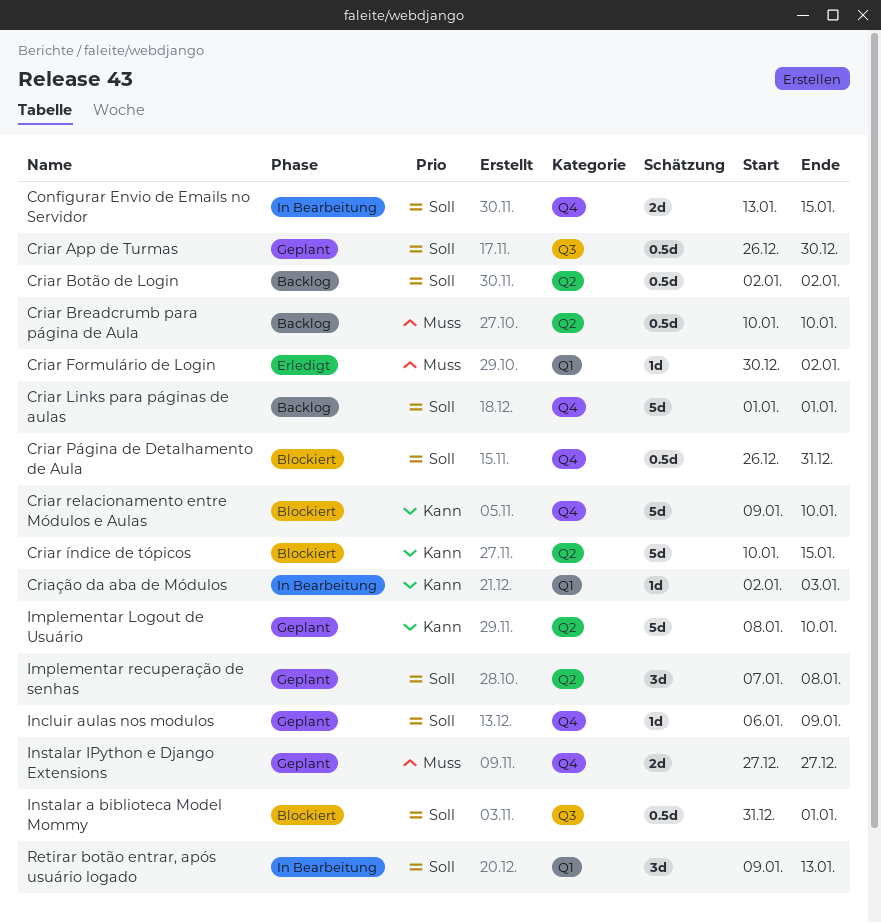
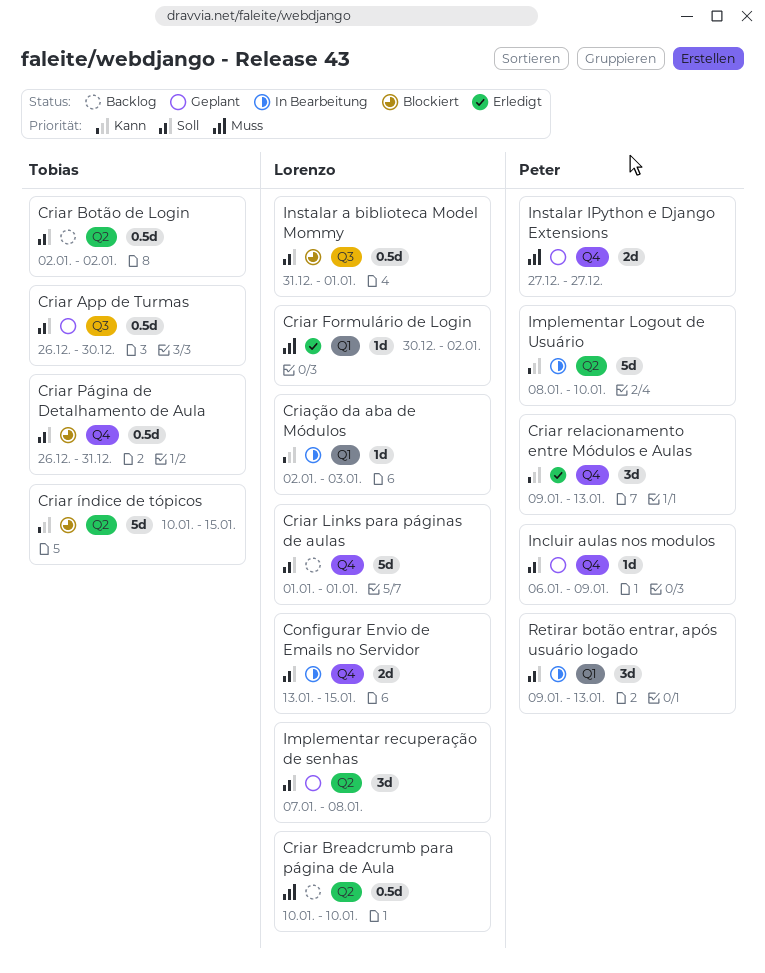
Criar relacionamento entre Módulos e Aulas, status: Blockiert -> Erledigt
Criar relacionamento entre Módulos e Aulas, estimate: 5d -> 3d
Criar relacionamento entre Módulos e Aulas, due: Jan 10 -> Jan 13
Implementar Logout de Usuário, status: Geplant -> In Bearbeitung

